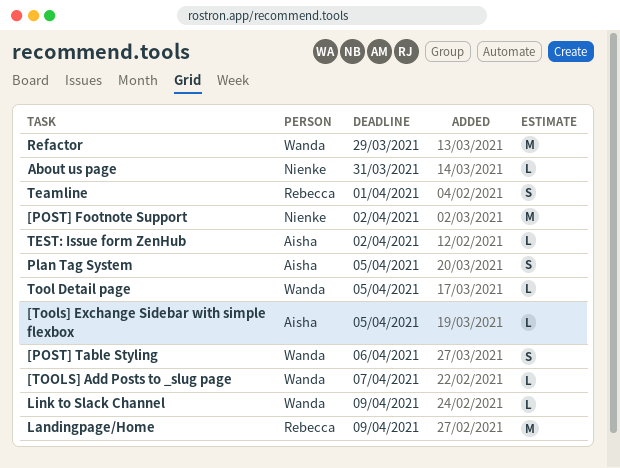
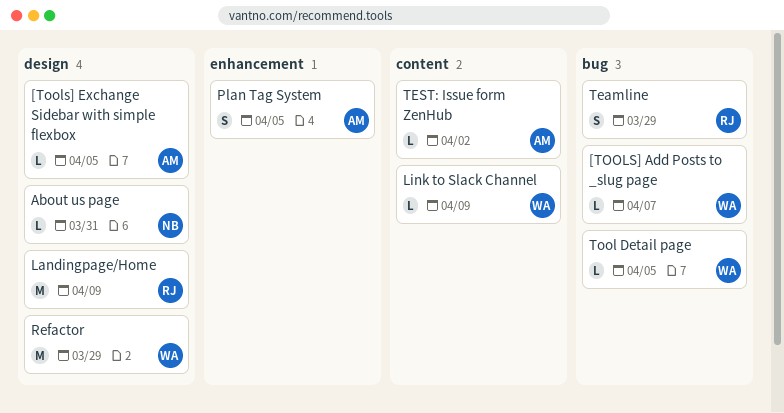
[POST] Footnote Support: present -> none
[POST] Table Styling: present -> none
Teamline, due: Apr 1 -> Mar 29

